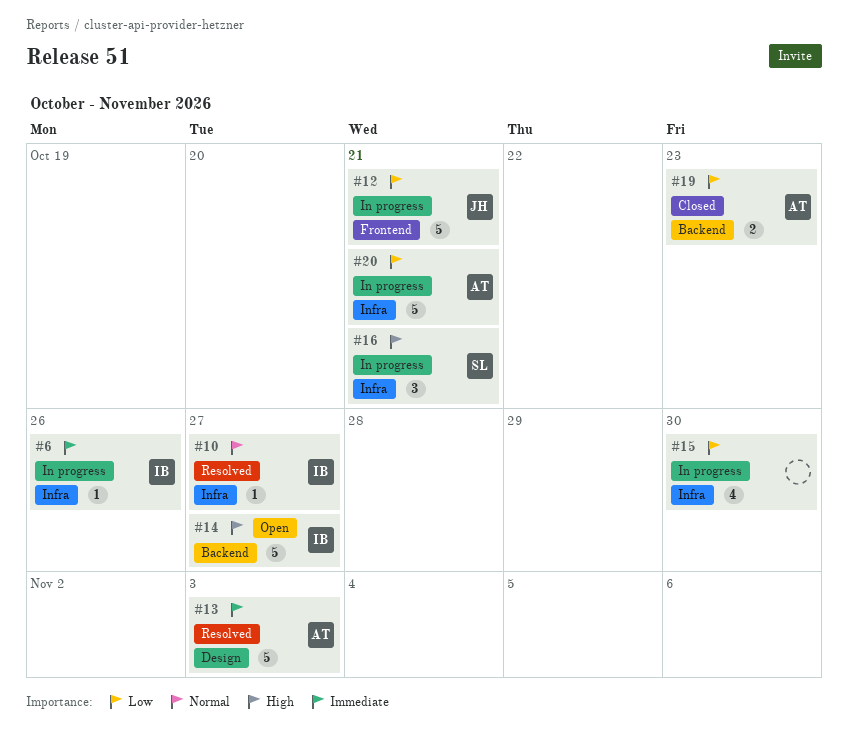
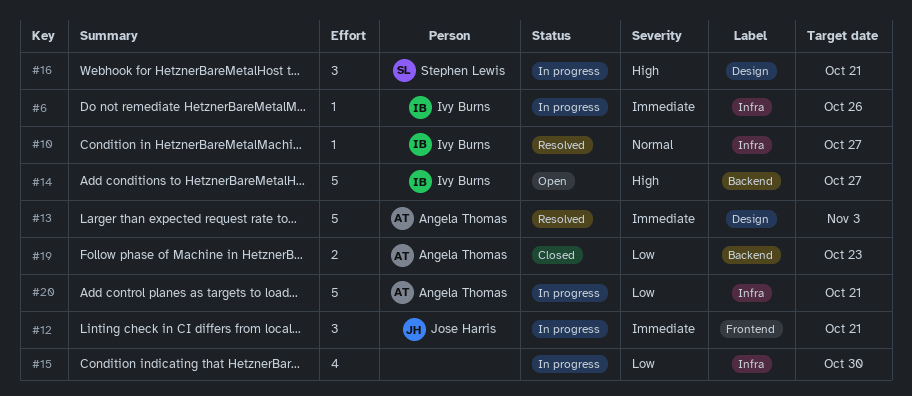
#12, priority: Low -> Immediate
#12, estimate: 5 -> 3
#16, label: Infra -> Design

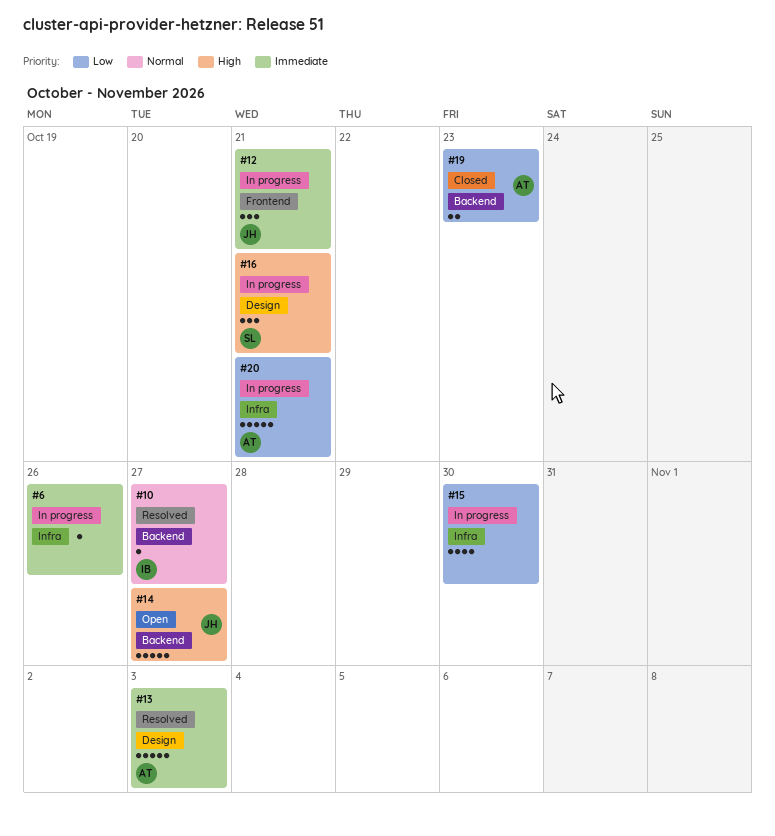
#6, owner: Ivy Burns -> none
#10, label: Infra -> Backend
#14, owner: Ivy Burns -> Jose Harris

